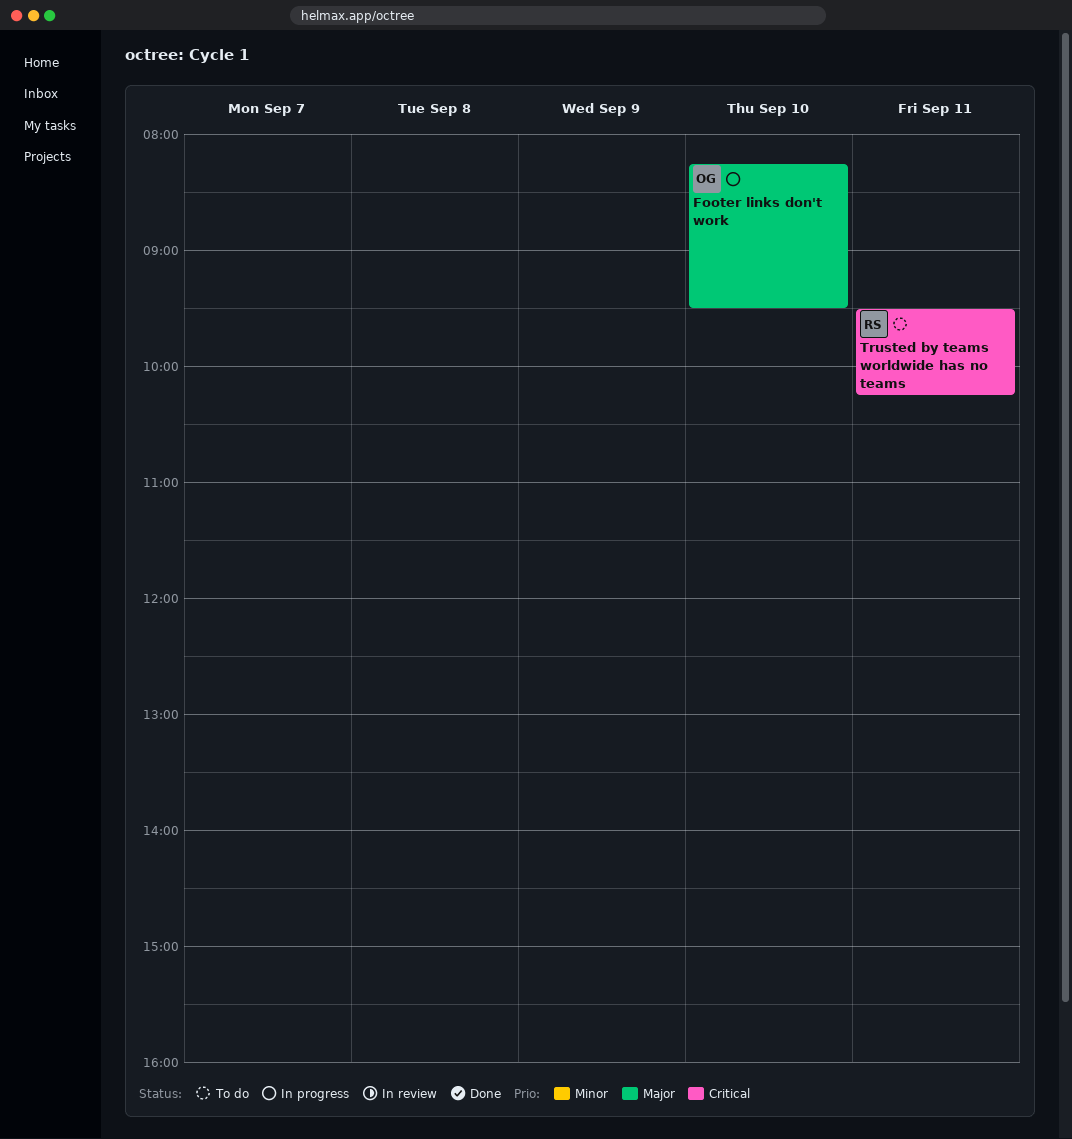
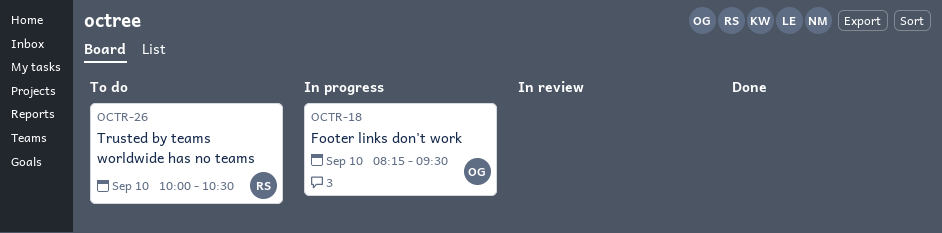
Trusted by teams worldwide has no teams, day: Sep 11 -> Sep 10
Trusted by teams worldwide has no teams, begins: 09:30 -> 10:00
Trusted by teams worldwide has no teams, ends: 10:15 -> 10:30

